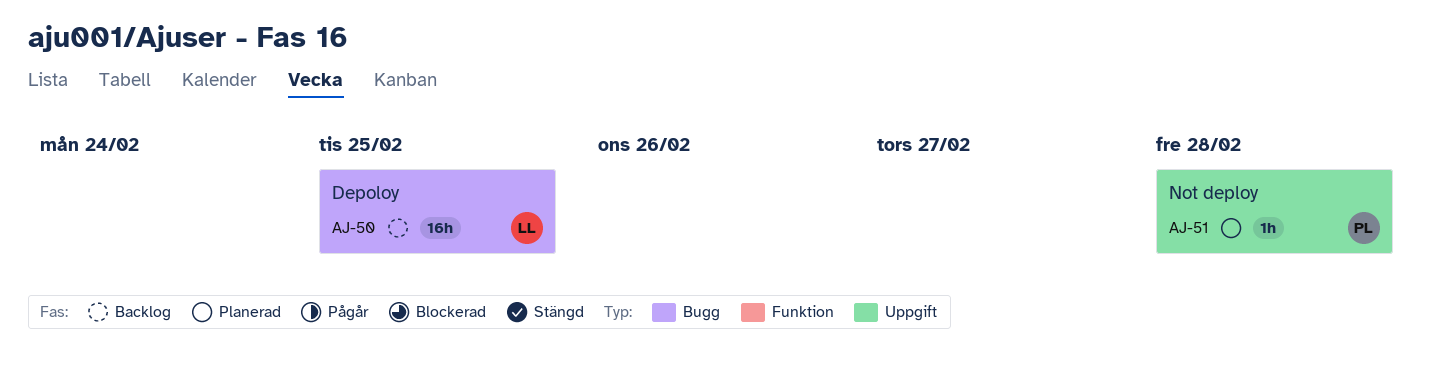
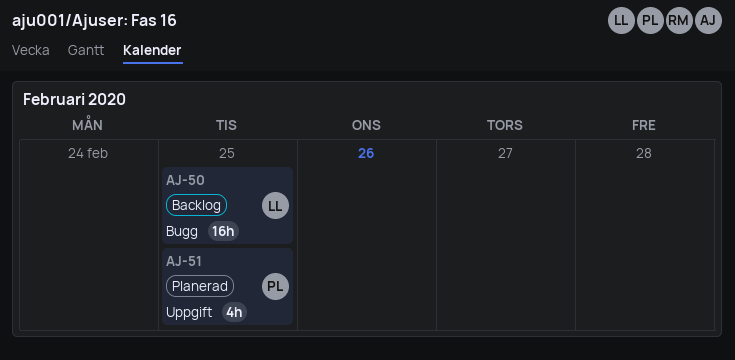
AJ-51, estimate: 1h -> 4h
AJ-51, due: Feb 28 -> Feb 25

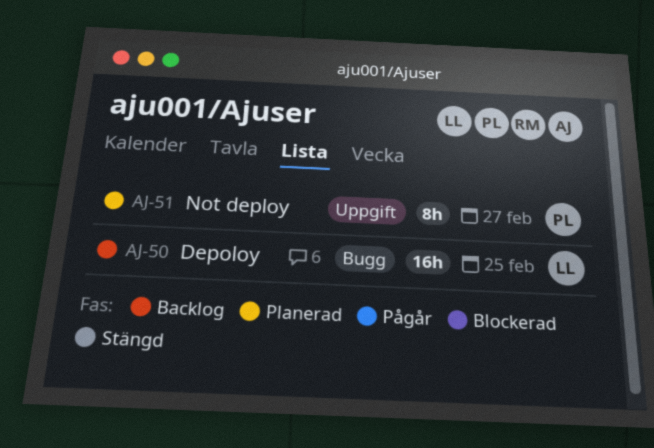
AJ-51, estimate: 4h -> 8h
AJ-51, due: Feb 25 -> Feb 27

